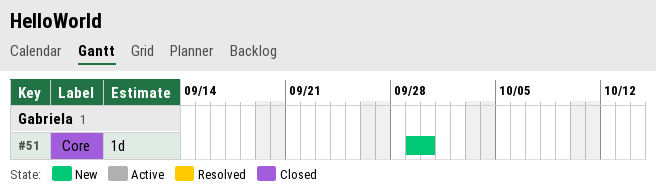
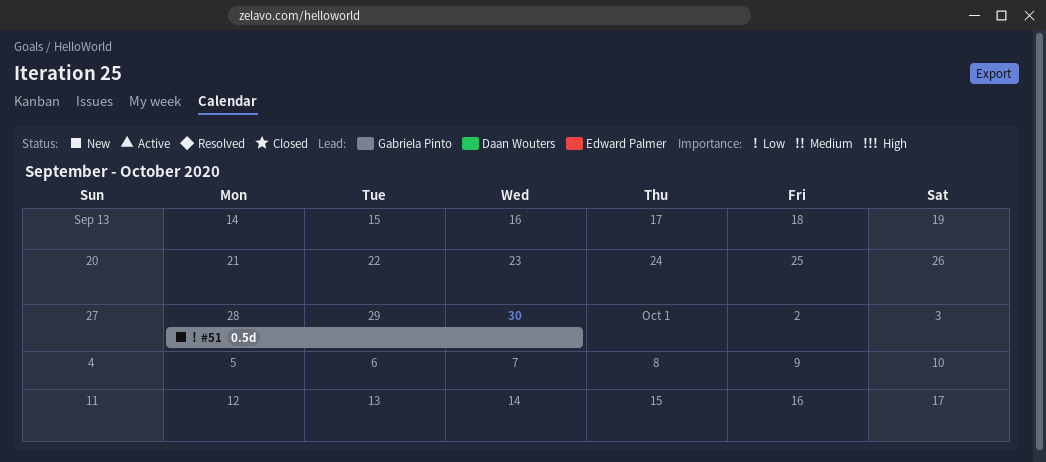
#51, estimate: 1d -> 0.5d
#51, start: Sep 29 -> Sep 28

